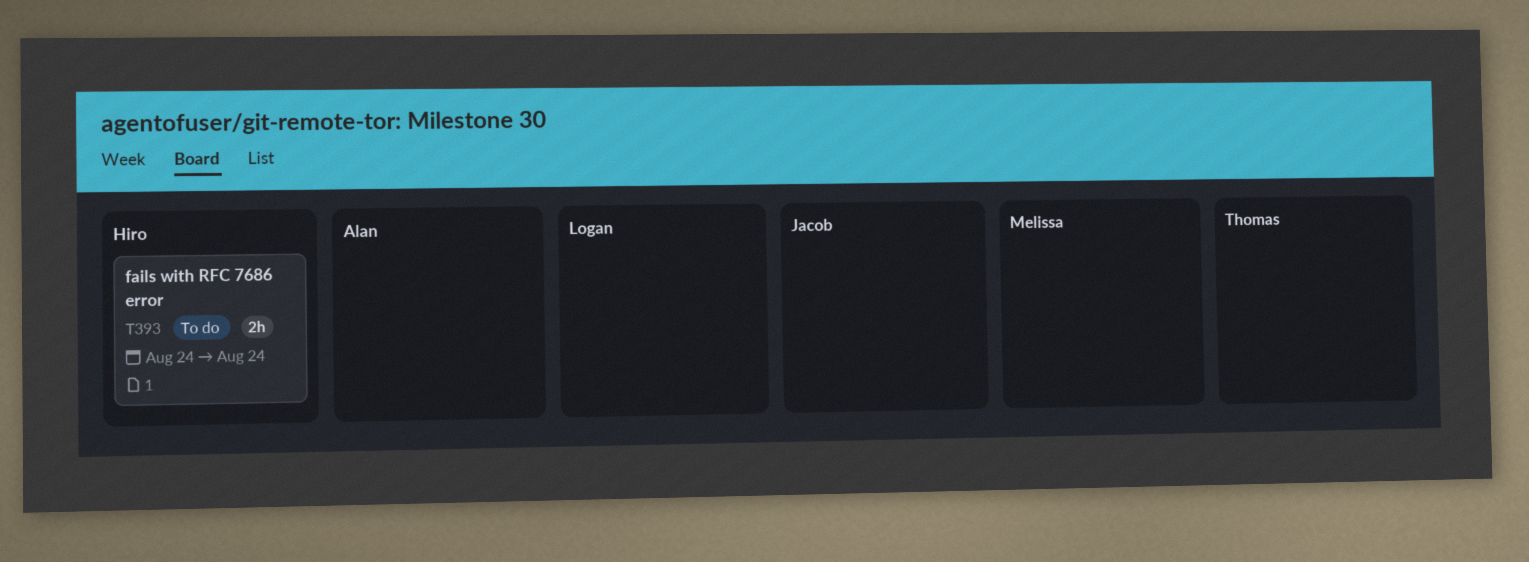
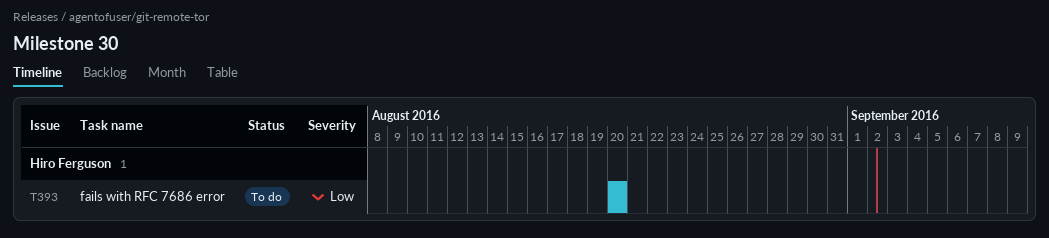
T393, start: Aug 24 -> Aug 20
T393, due: Aug 24 -> Aug 20

